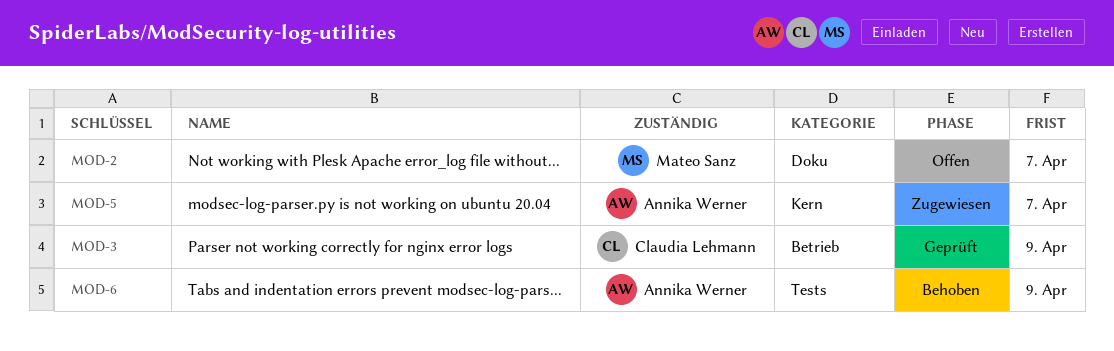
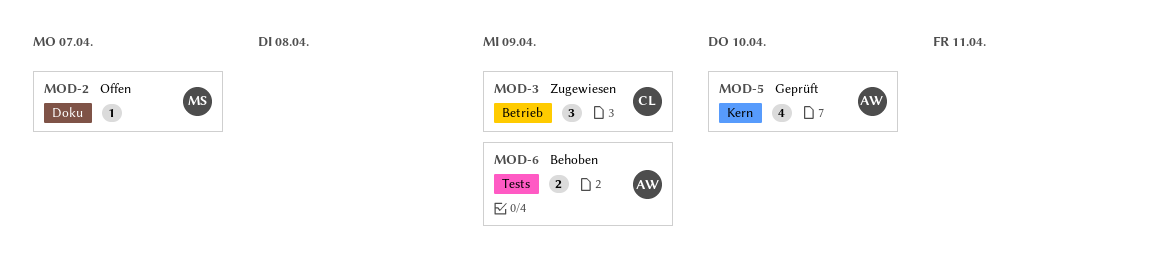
MOD-3, status: Geprüft -> Zugewiesen
MOD-5, status: Zugewiesen -> Geprüft
MOD-5, due: Apr 7 -> Apr 10

